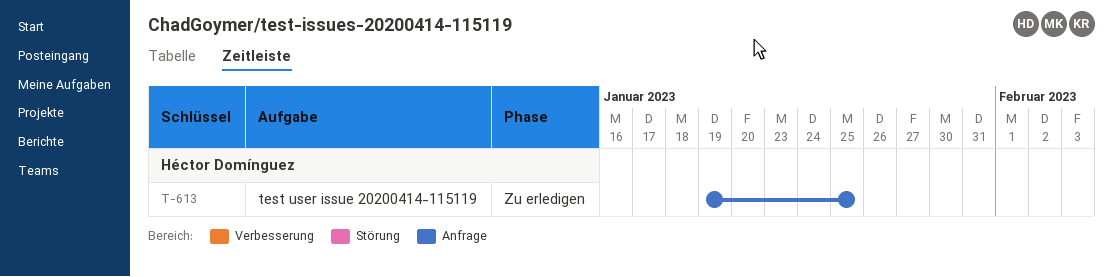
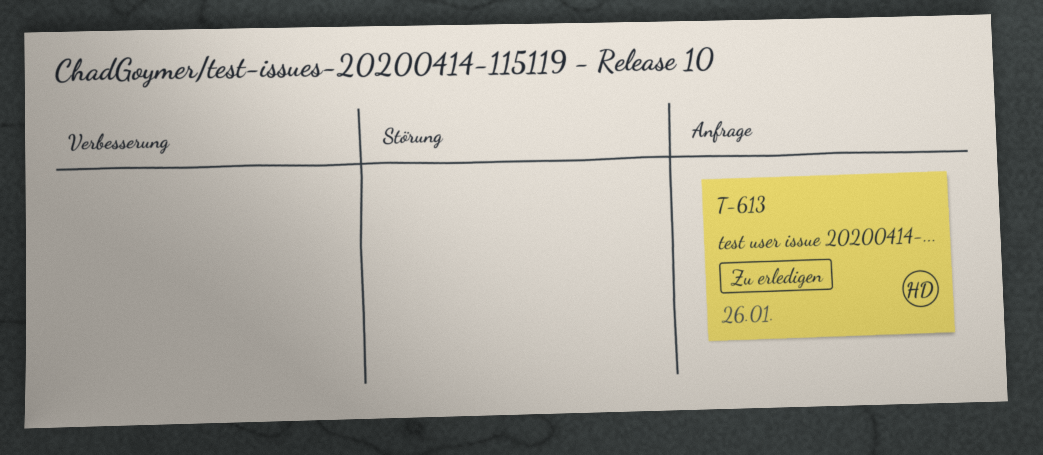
T-613, due: Jan 25 -> Jan 26

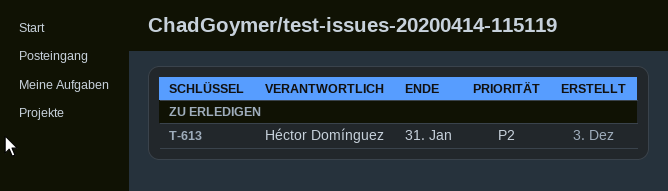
T-613, due: Jan 26 -> Jan 31

